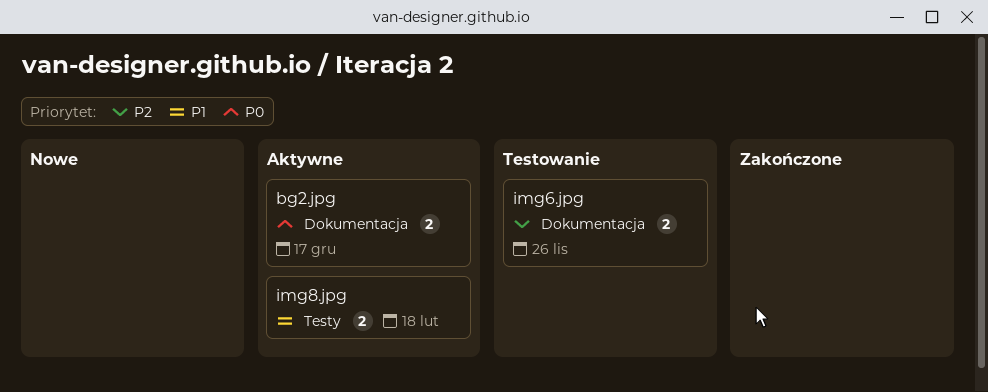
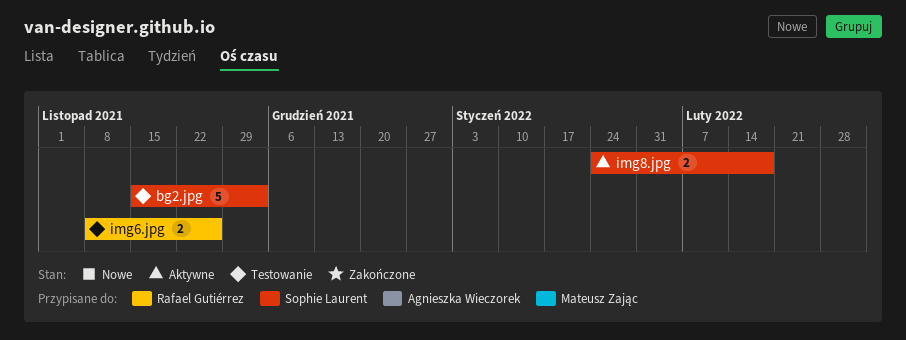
bg2.jpg, status: Aktywne -> Testowanie
bg2.jpg, estimate: 2 -> 5
bg2.jpg, due: Dec 17 -> Dec 3

